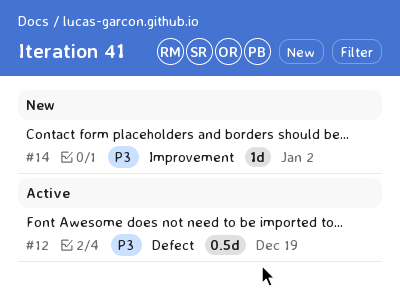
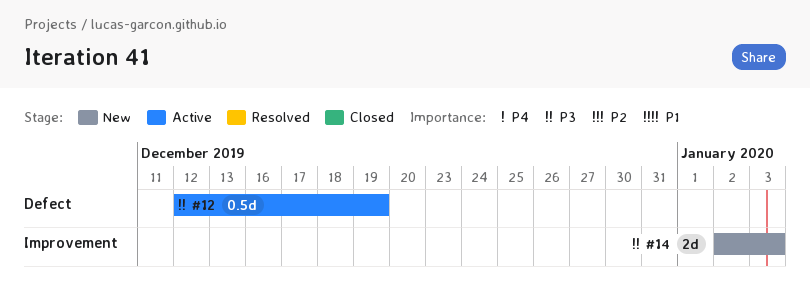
#14, estimate: 1d -> 2d
#14, due: Jan 2 -> Jan 3

